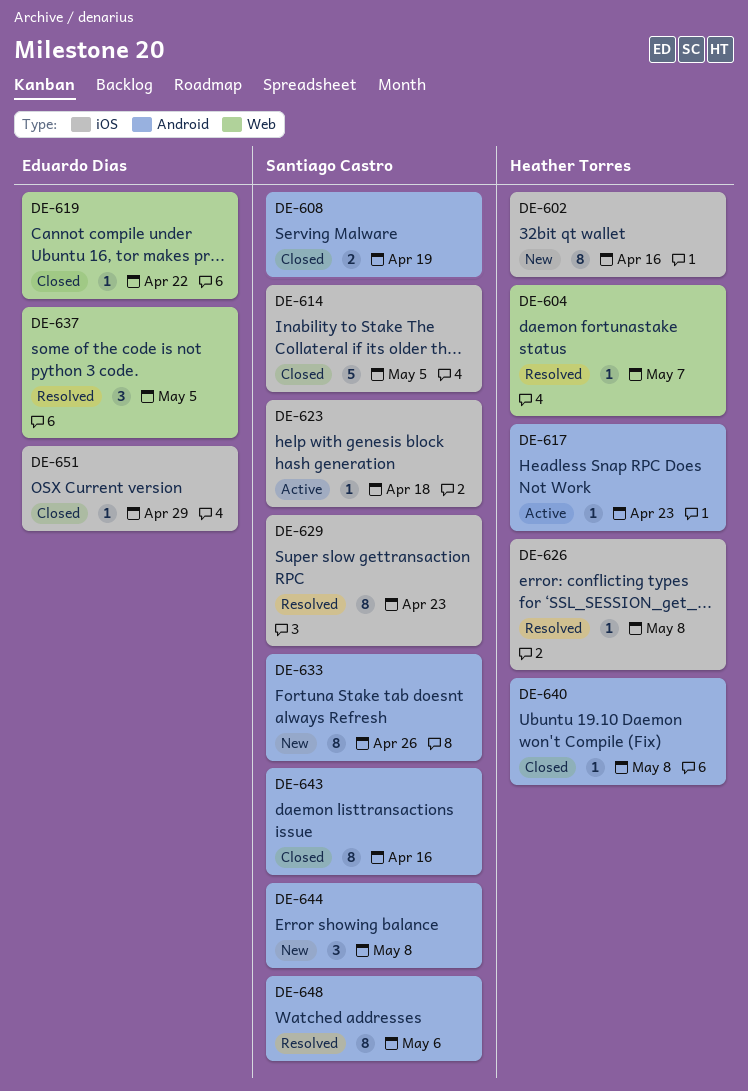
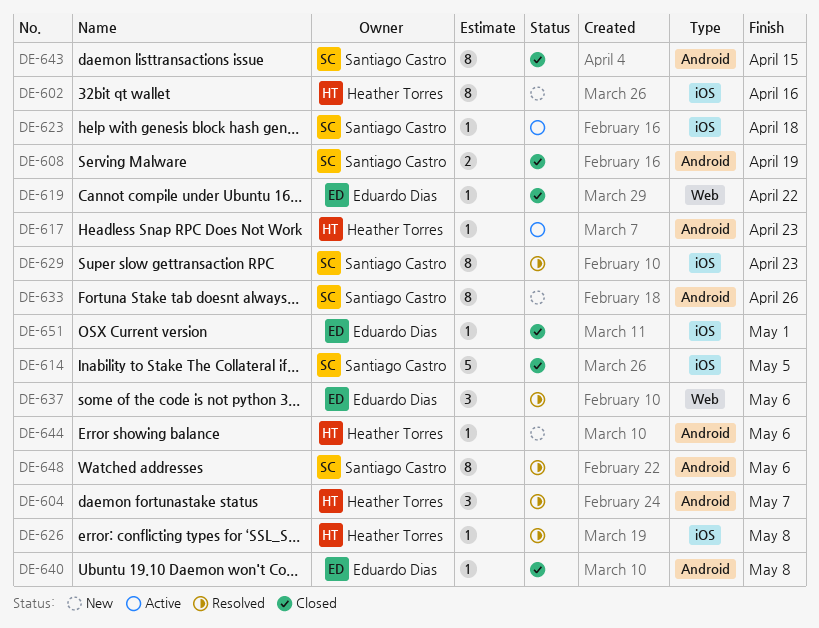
DE-604, label: Web -> Android
DE-604, estimate: 1 -> 3
DE-637, due: May 5 -> May 6
DE-640, owner: Heather Torres -> Eduardo Dias
DE-643, due: Apr 16 -> Apr 15
DE-644, owner: Santiago Castro -> Heather Torres
DE-644, estimate: 3 -> 1
DE-644, due: May 8 -> May 6
DE-651, due: Apr 29 -> May 1

